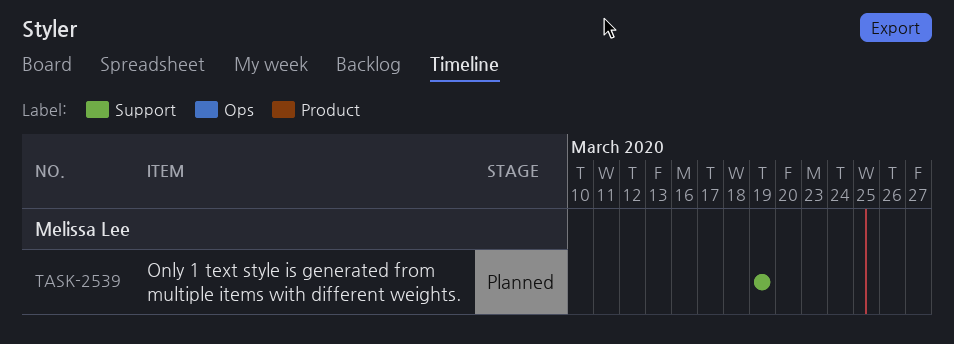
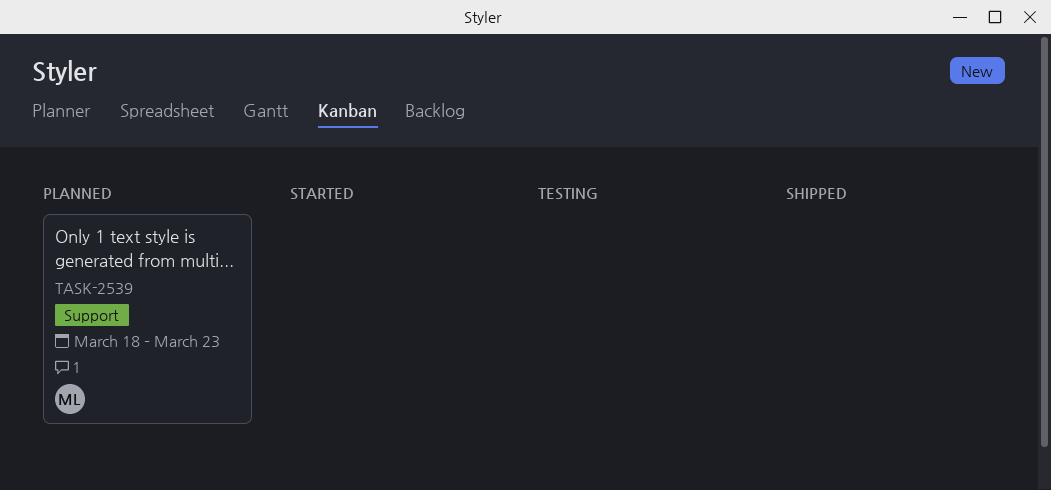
TASK-2539, start: Mar 19 -> Mar 18
TASK-2539, due: Mar 19 -> Mar 23

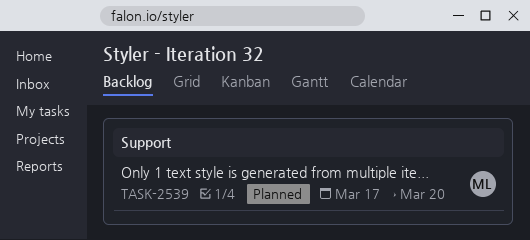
TASK-2539, start: Mar 18 -> Mar 17
TASK-2539, due: Mar 23 -> Mar 20

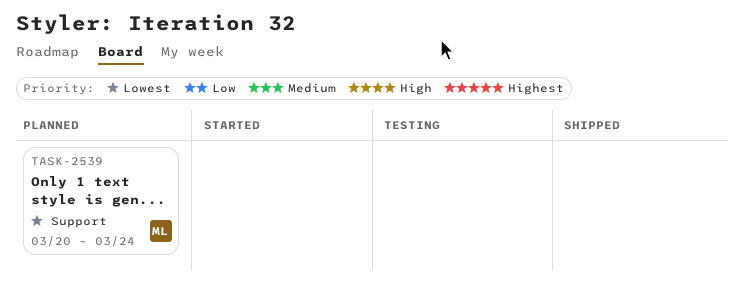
TASK-2539, start: Mar 17 -> Mar 20
TASK-2539, due: Mar 20 -> Mar 24

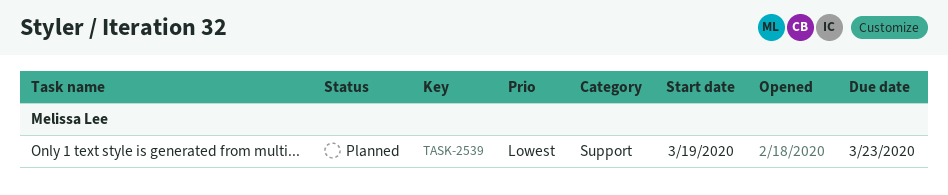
TASK-2539, start: Mar 20 -> Mar 19
TASK-2539, due: Mar 24 -> Mar 23

